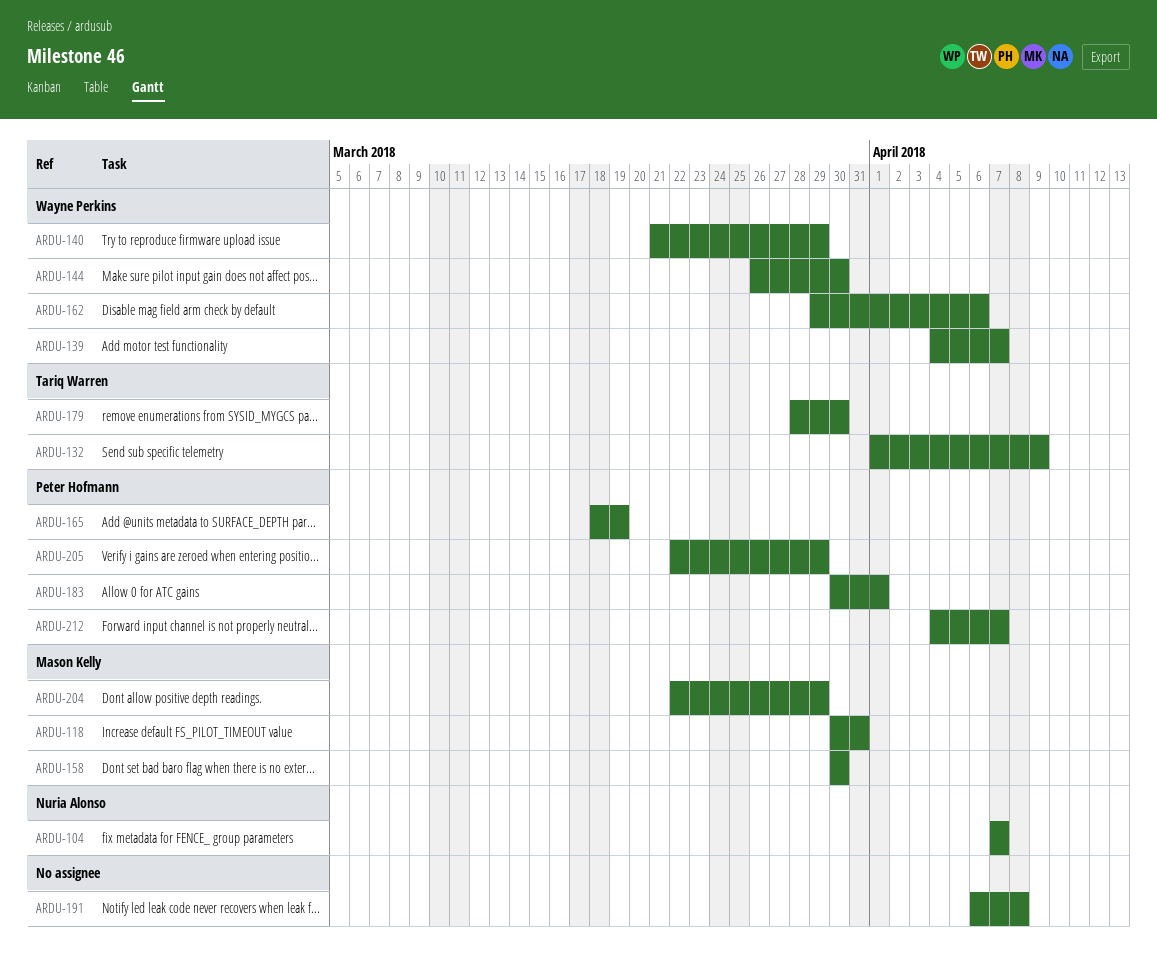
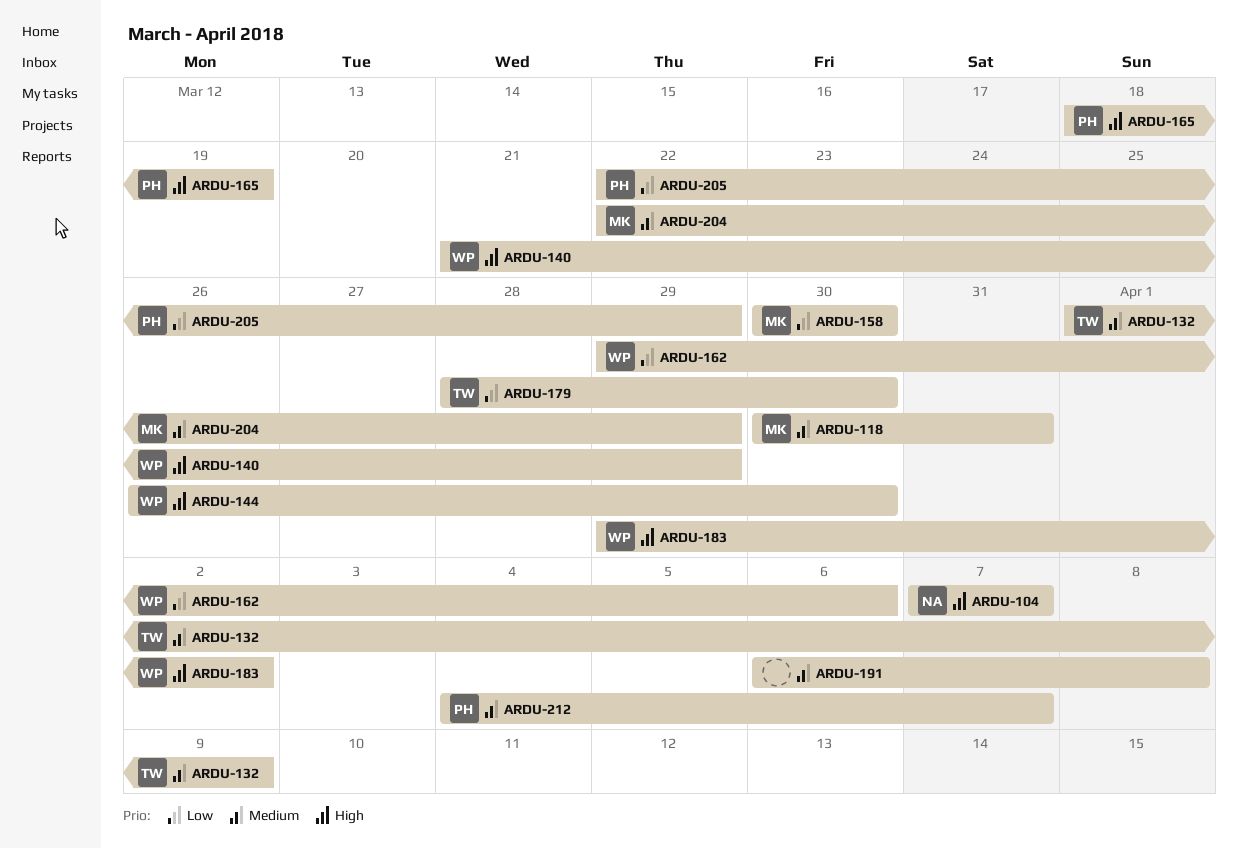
ARDU-139: present -> none
ARDU-183, owner: Peter Hofmann -> Wayne Perkins
ARDU-183, start: Mar 30 -> Mar 29
ARDU-183, due: Apr 1 -> Apr 2

